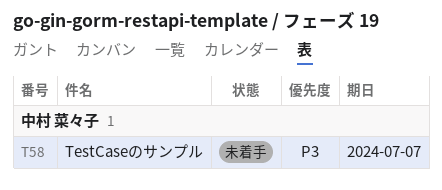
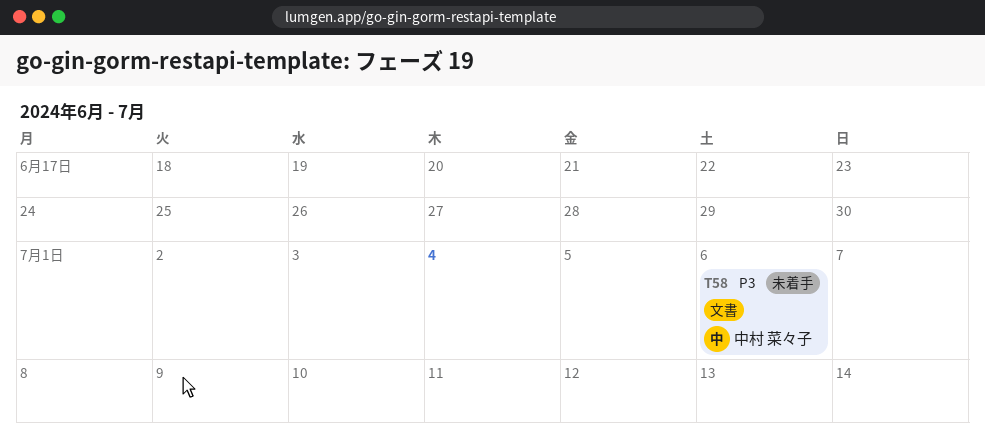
T58, due: Jul 7 -> Jul 6

